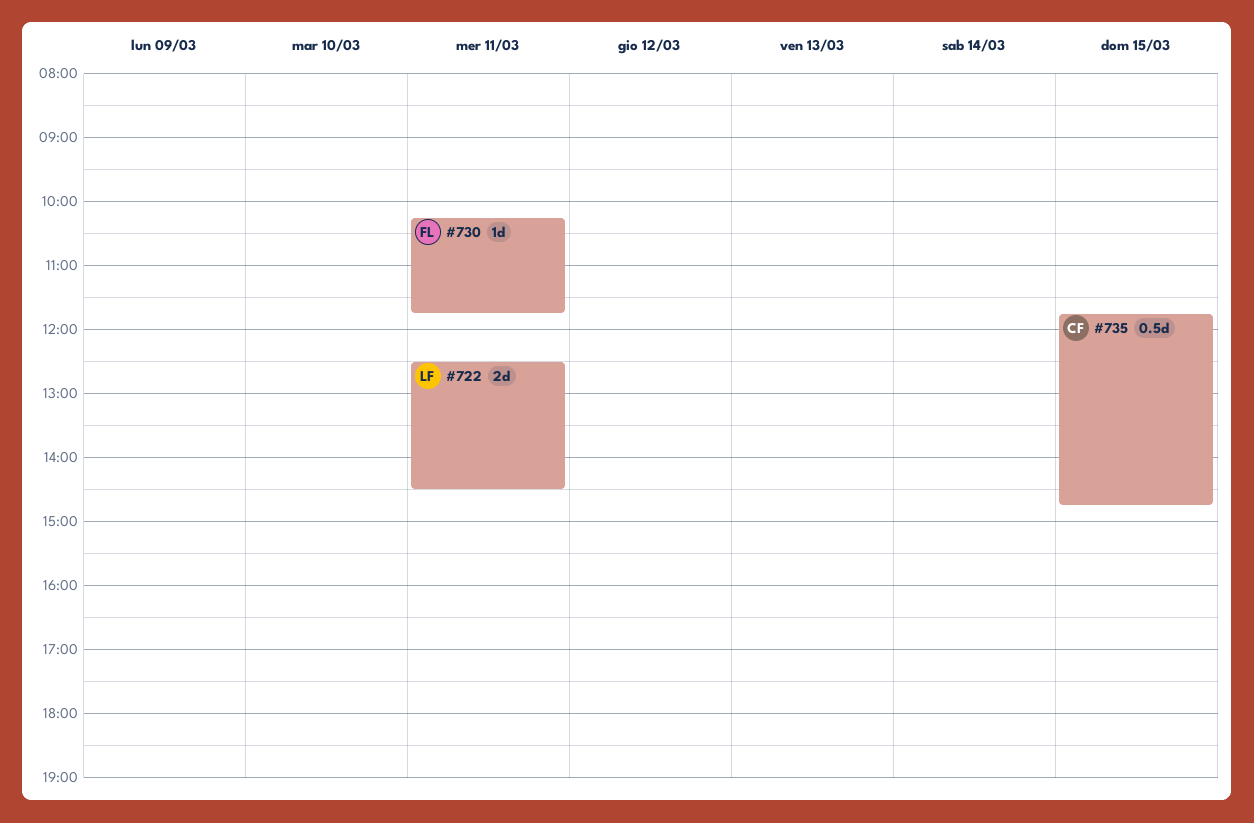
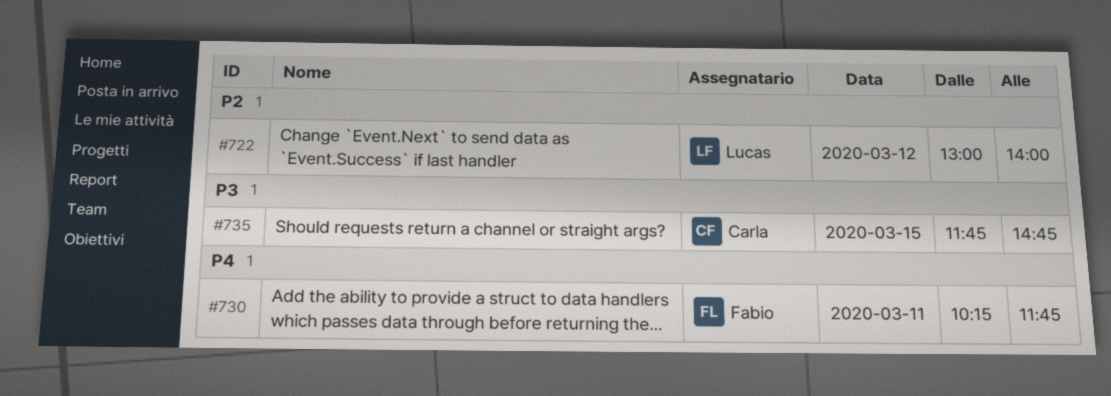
#722, day: Mar 11 -> Mar 12
#722, begins: 12:30 -> 13:00
#722, ends: 14:30 -> 14:00

